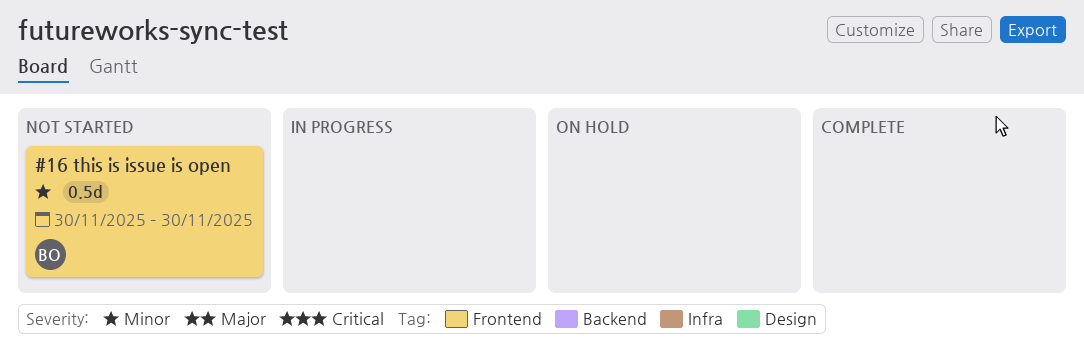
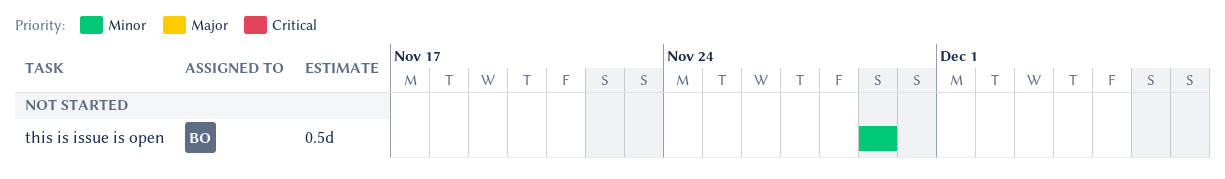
this is issue is open, start: Nov 30 -> Nov 29
this is issue is open, due: Nov 30 -> Nov 29

